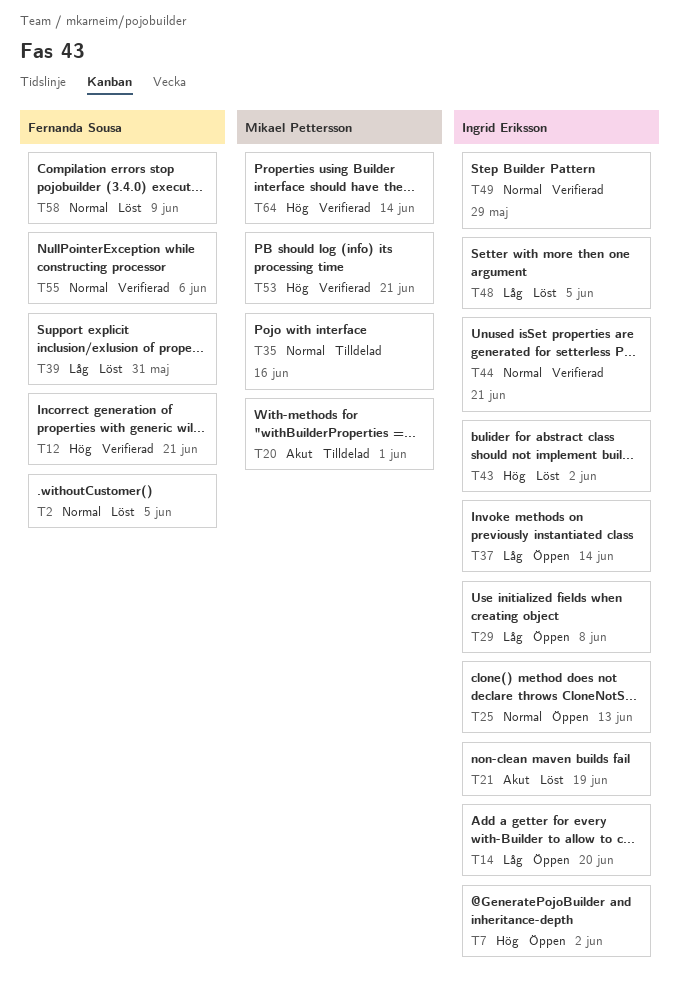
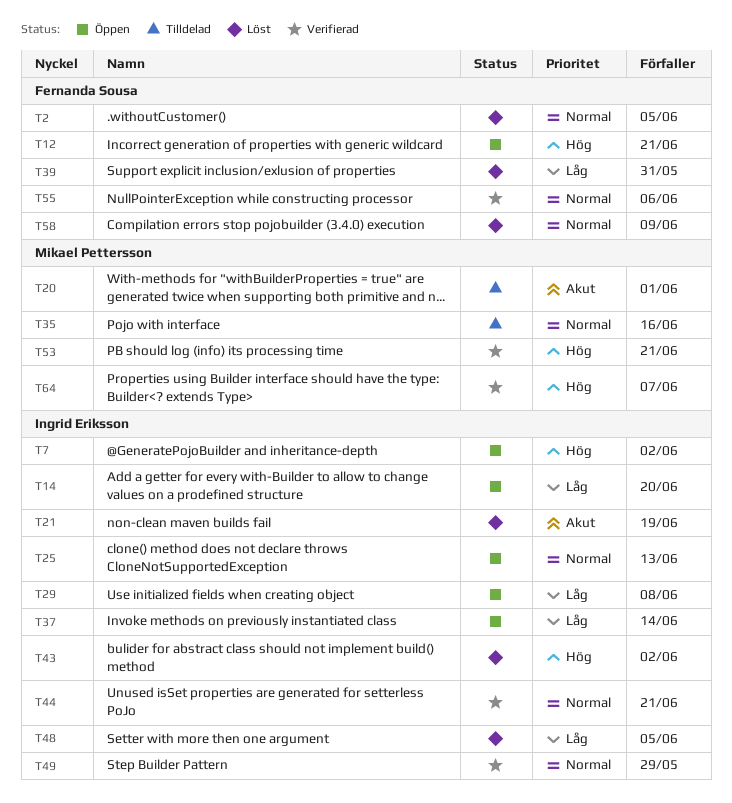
T12, status: Verifierad -> Öppen
T64, due: Jun 14 -> Jun 7

